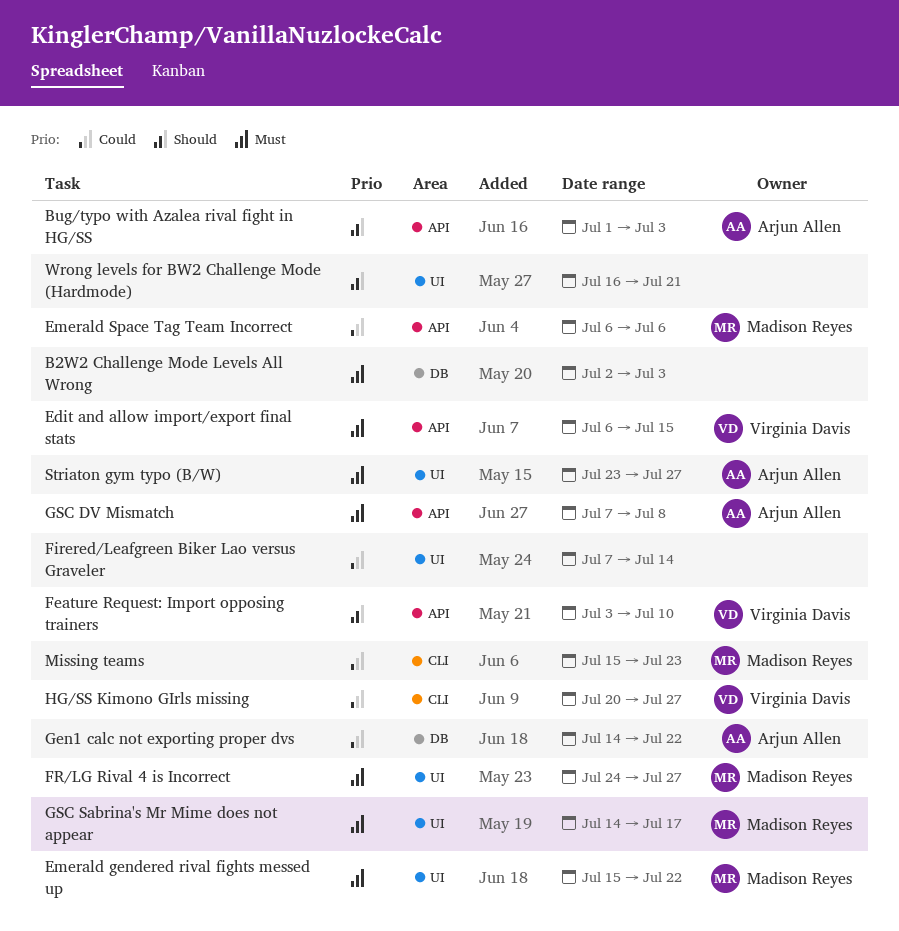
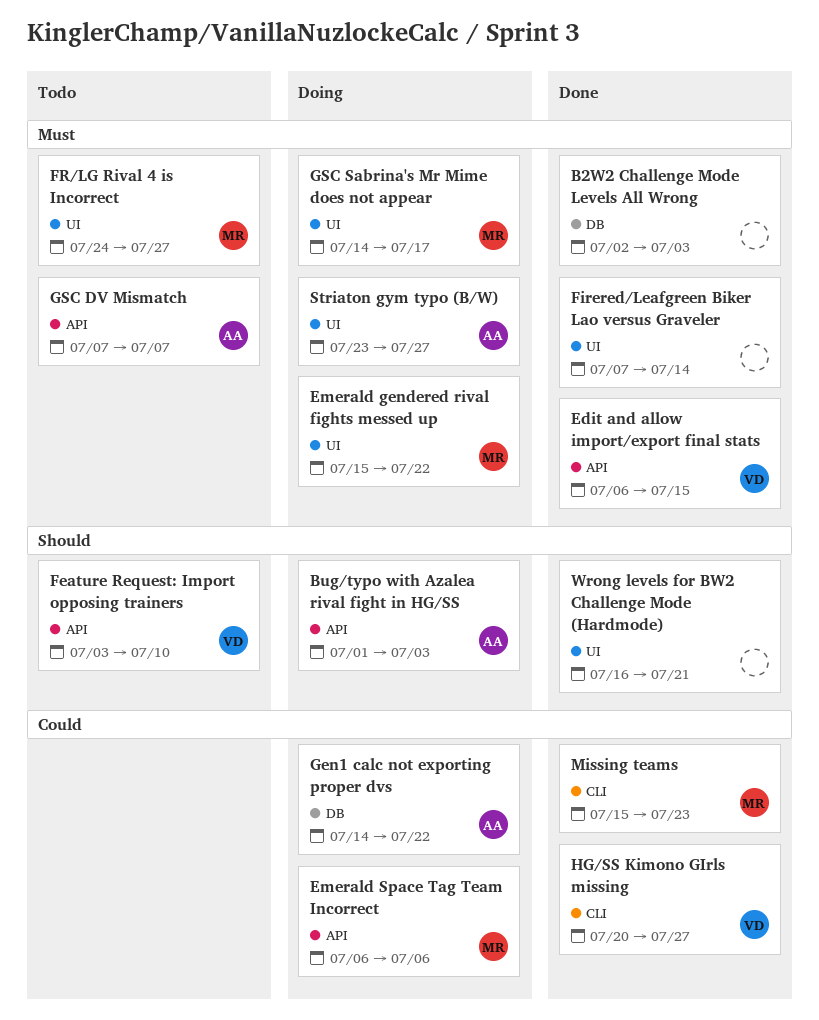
Firered/Leafgreen Biker Lao versus Graveler, priority: Could -> Must
GSC DV Mismatch, due: Jul 8 -> Jul 7

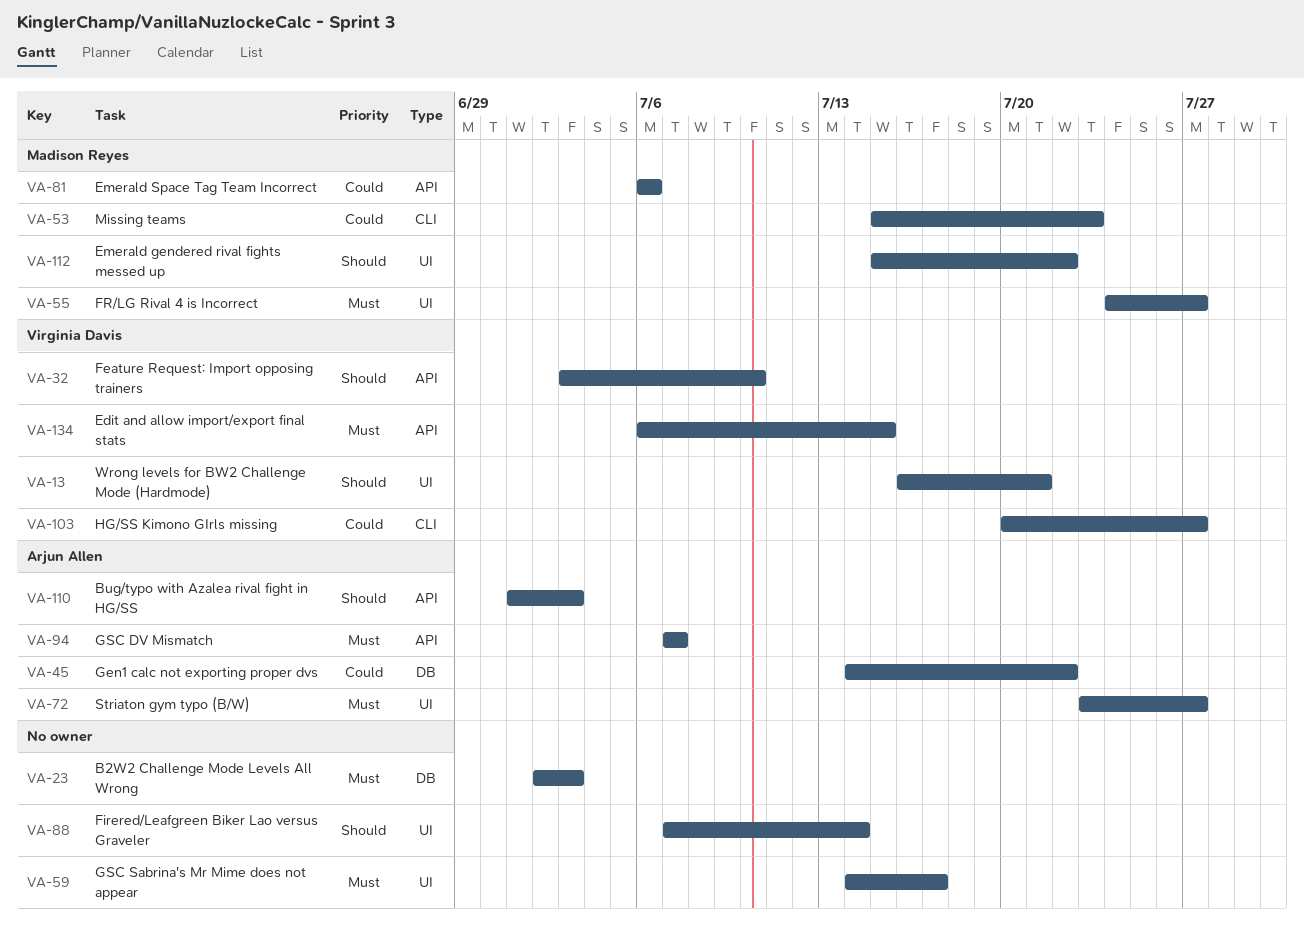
Emerald gendered rival fights messed up, priority: Must -> Should
Firered/Leafgreen Biker Lao versus Graveler, priority: Must -> Should
GSC Sabrina's Mr Mime does not appear, owner: Madison Reyes -> none
Wrong levels for BW2 Challenge Mode (Hardmode), owner: none -> Virginia Davis

